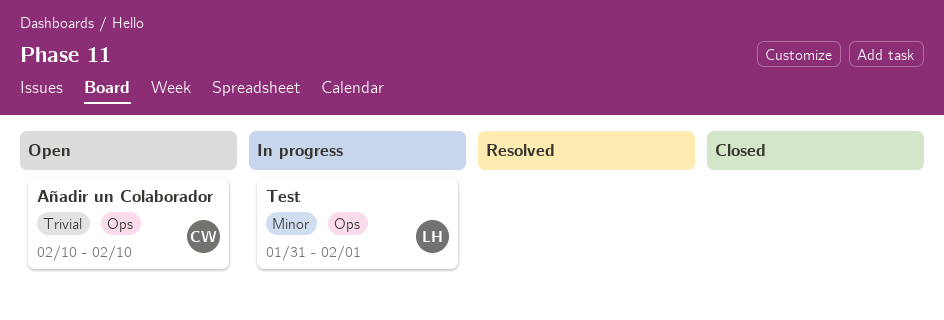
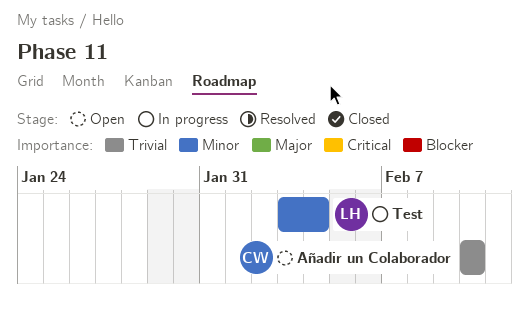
Test, start: Jan 31 -> Feb 3
Test, due: Feb 1 -> Feb 4

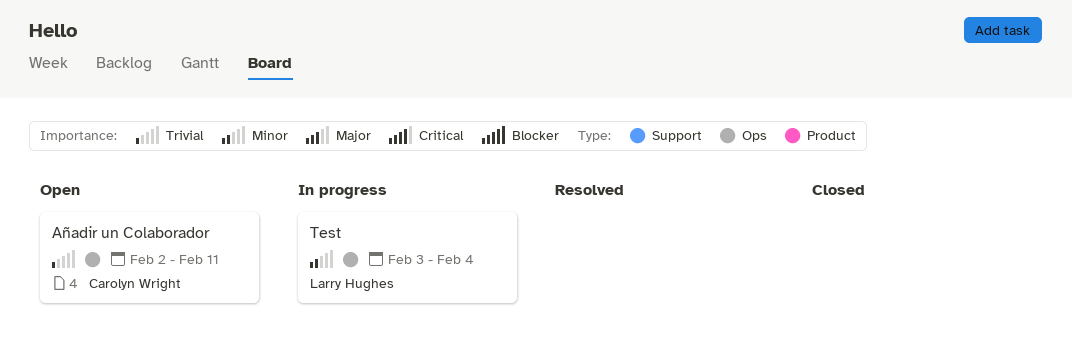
Añadir un Colaborador, start: Feb 10 -> Feb 2
Añadir un Colaborador, due: Feb 10 -> Feb 11

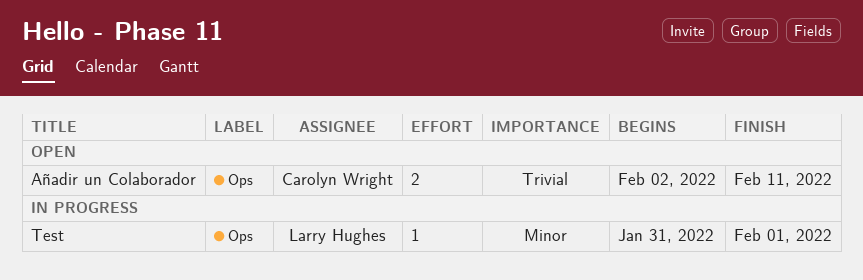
Test, start: Feb 3 -> Jan 31
Test, due: Feb 4 -> Feb 1

